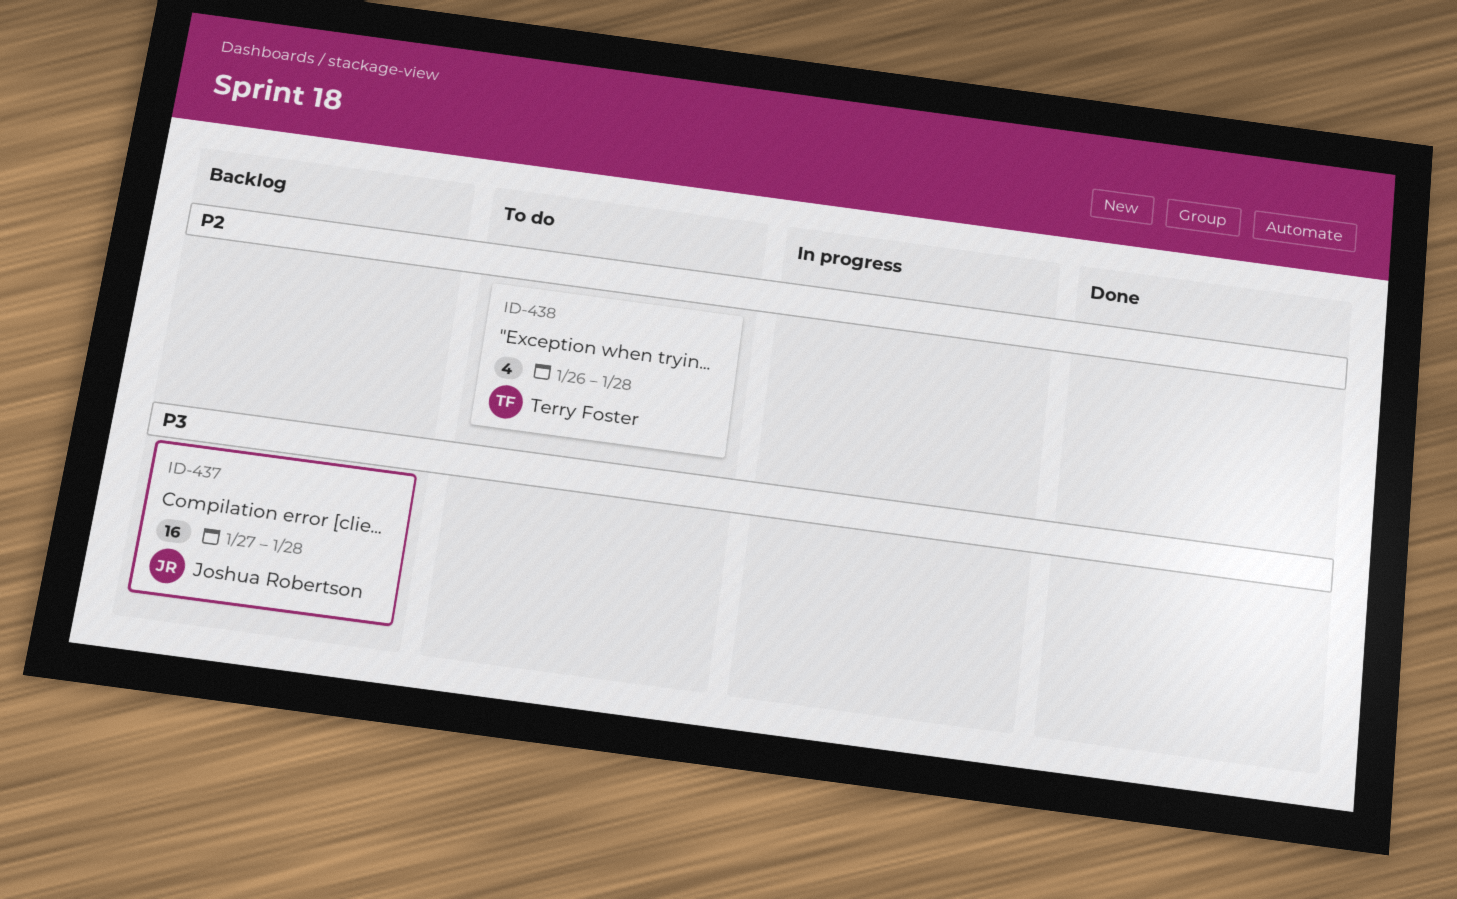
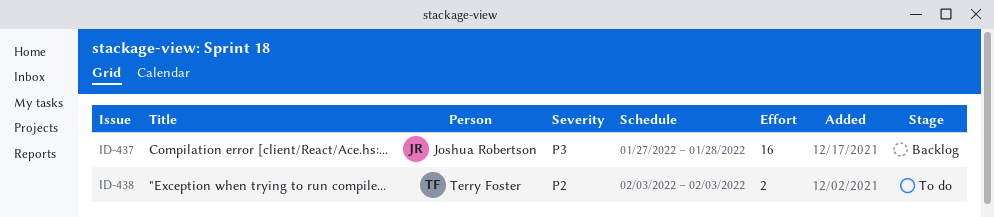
ID-438, estimate: 4 -> 2
ID-438, start: Jan 26 -> Feb 3
ID-438, due: Jan 28 -> Feb 3

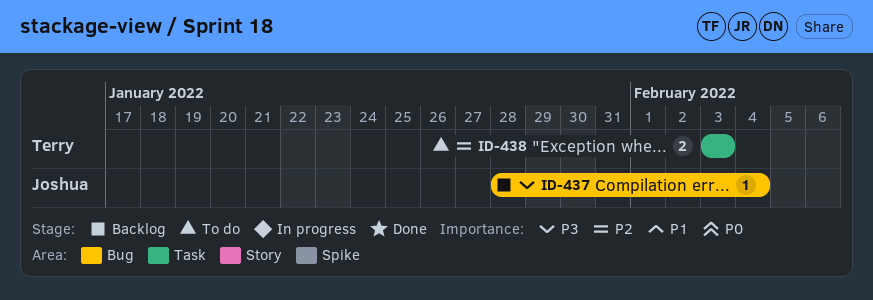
ID-437, estimate: 16 -> 1
ID-437, start: Jan 27 -> Jan 28
ID-437, due: Jan 28 -> Feb 4

